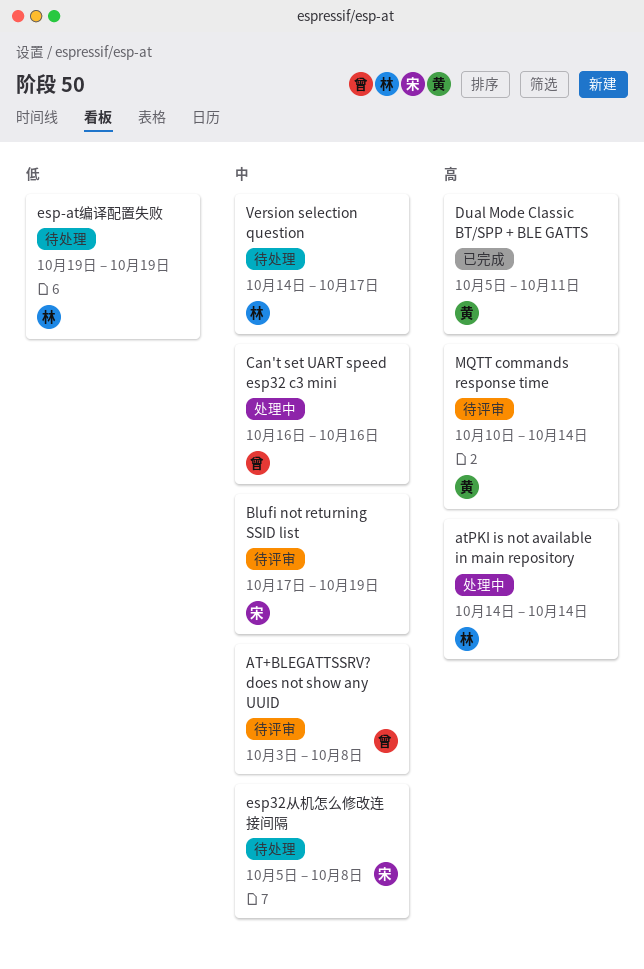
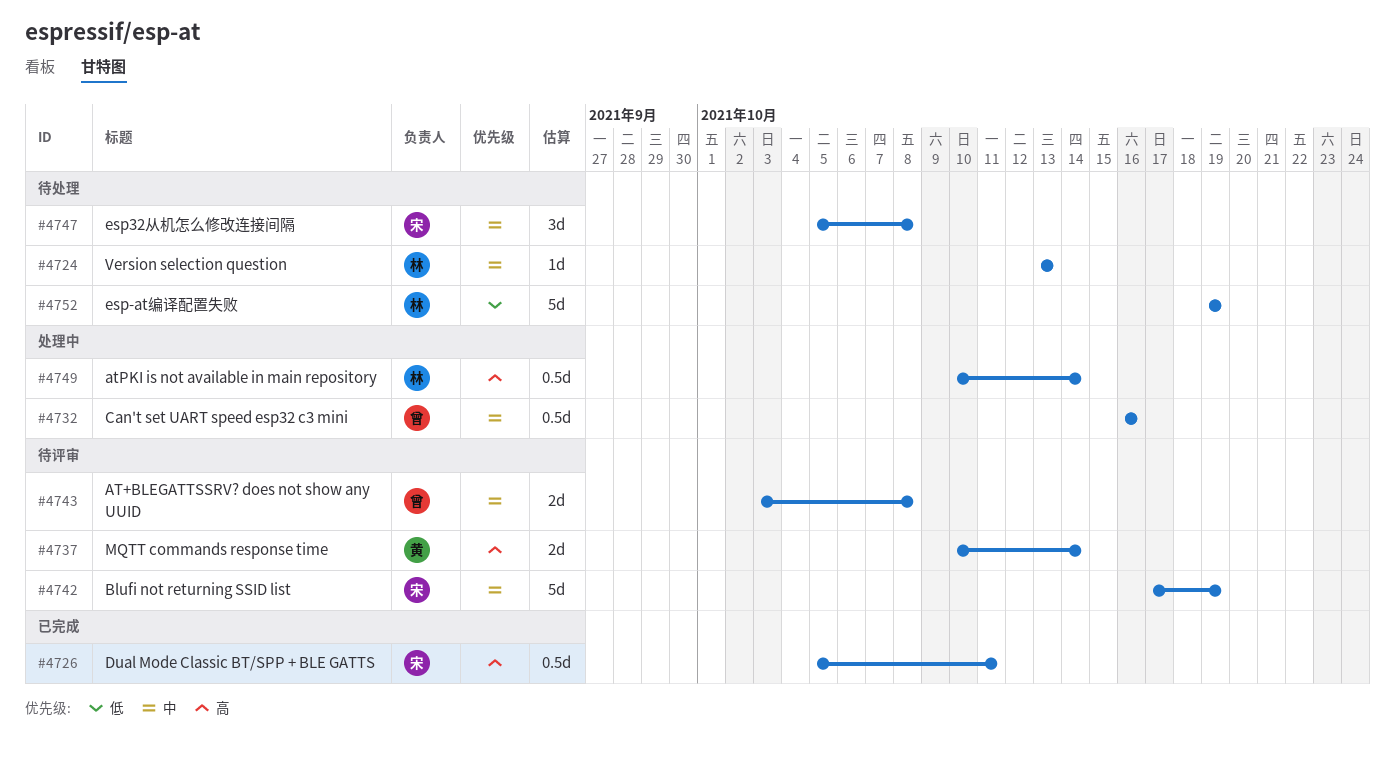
atPKI is not available in main repository, start: Oct 14 -> Oct 10
Dual Mode Classic BT/SPP + BLE GATTS, owner: 黄 -> 宋
Version selection question, start: Oct 14 -> Oct 13
Version selection question, due: Oct 17 -> Oct 13

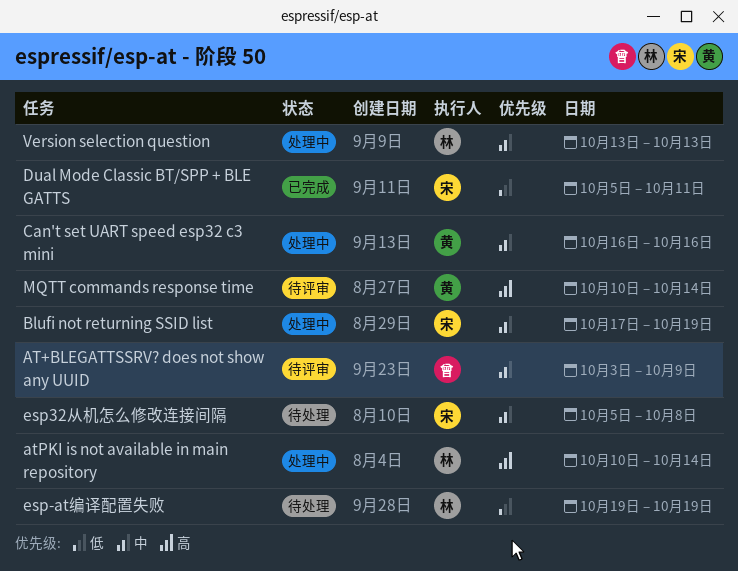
AT+BLEGATTSSRV? does not show any UUID, due: Oct 8 -> Oct 9
Blufi not returning SSID list, status: 待评审 -> 处理中
Can't set UART speed esp32 c3 mini, owner: 曾 -> 黄
Dual Mode Classic BT/SPP + BLE GATTS, priority: 高 -> 低
Version selection question, status: 待处理 -> 处理中

